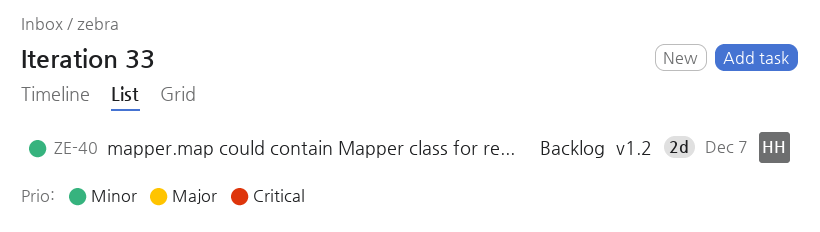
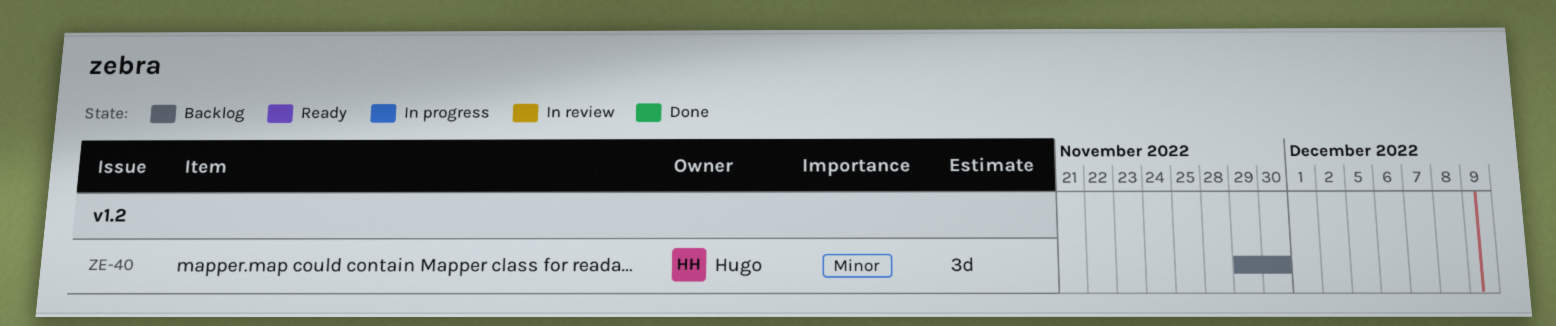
ZE-40, estimate: 2d -> 3d
ZE-40, due: Dec 7 -> Nov 30

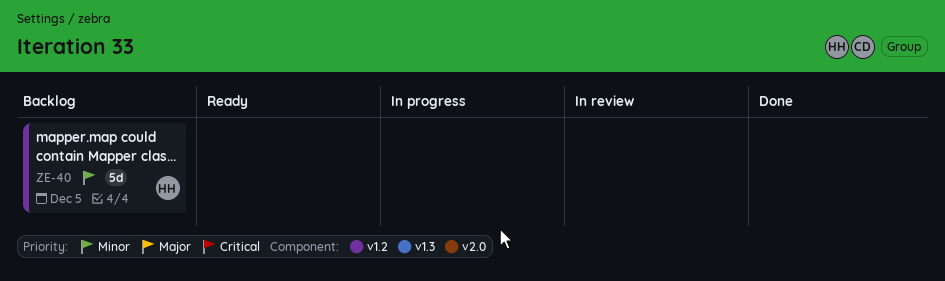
ZE-40, estimate: 3d -> 5d
ZE-40, due: Nov 30 -> Dec 5

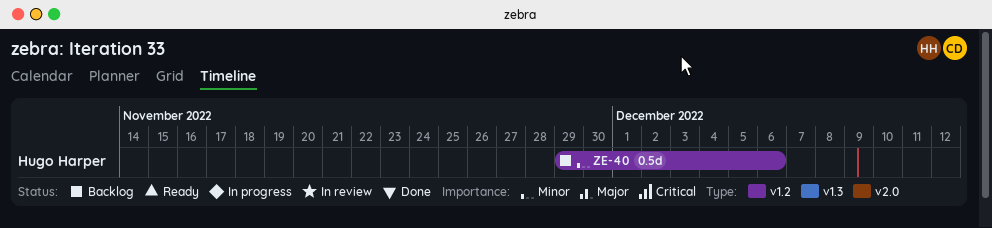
ZE-40, estimate: 5d -> 0.5d
ZE-40, due: Dec 5 -> Dec 6

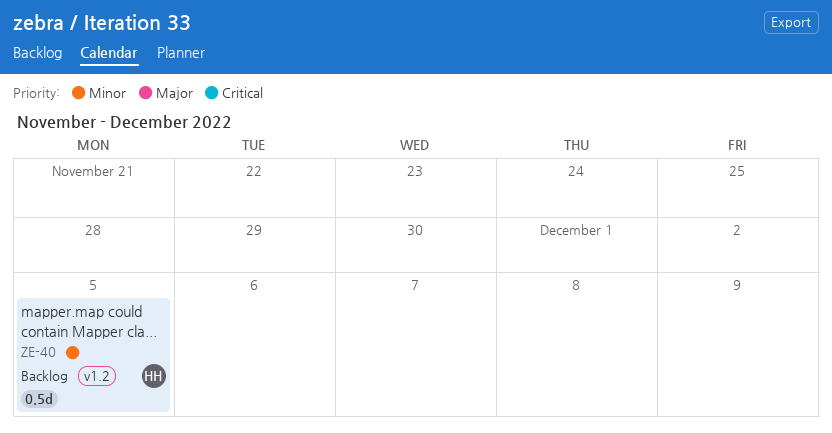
ZE-40, due: Dec 6 -> Dec 5

